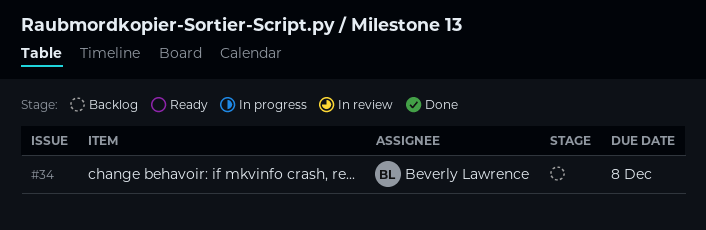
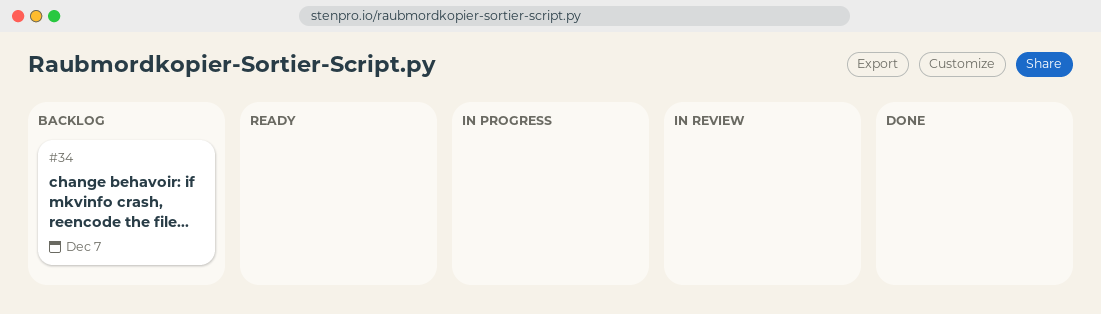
#34, due: Dec 8 -> Dec 7

